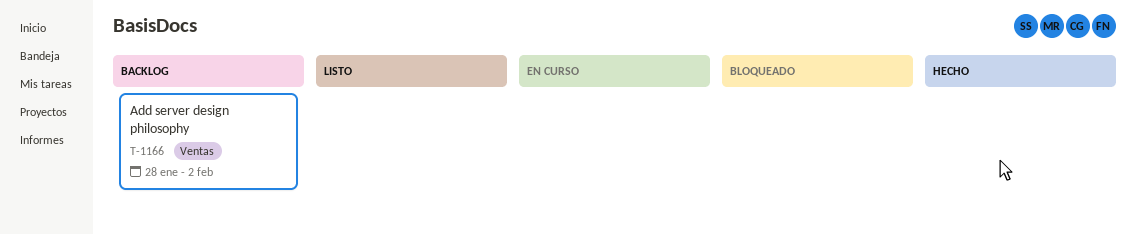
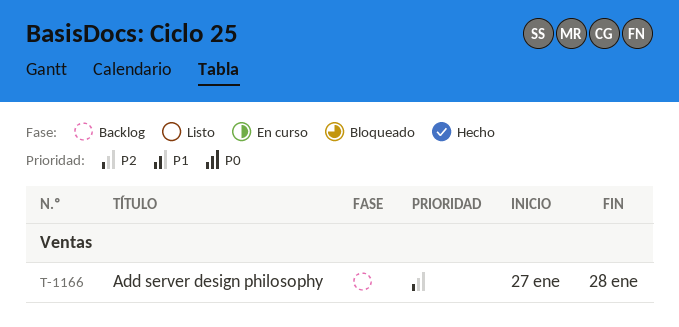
T-1166, start: Jan 28 -> Jan 27
T-1166, due: Feb 2 -> Jan 28

